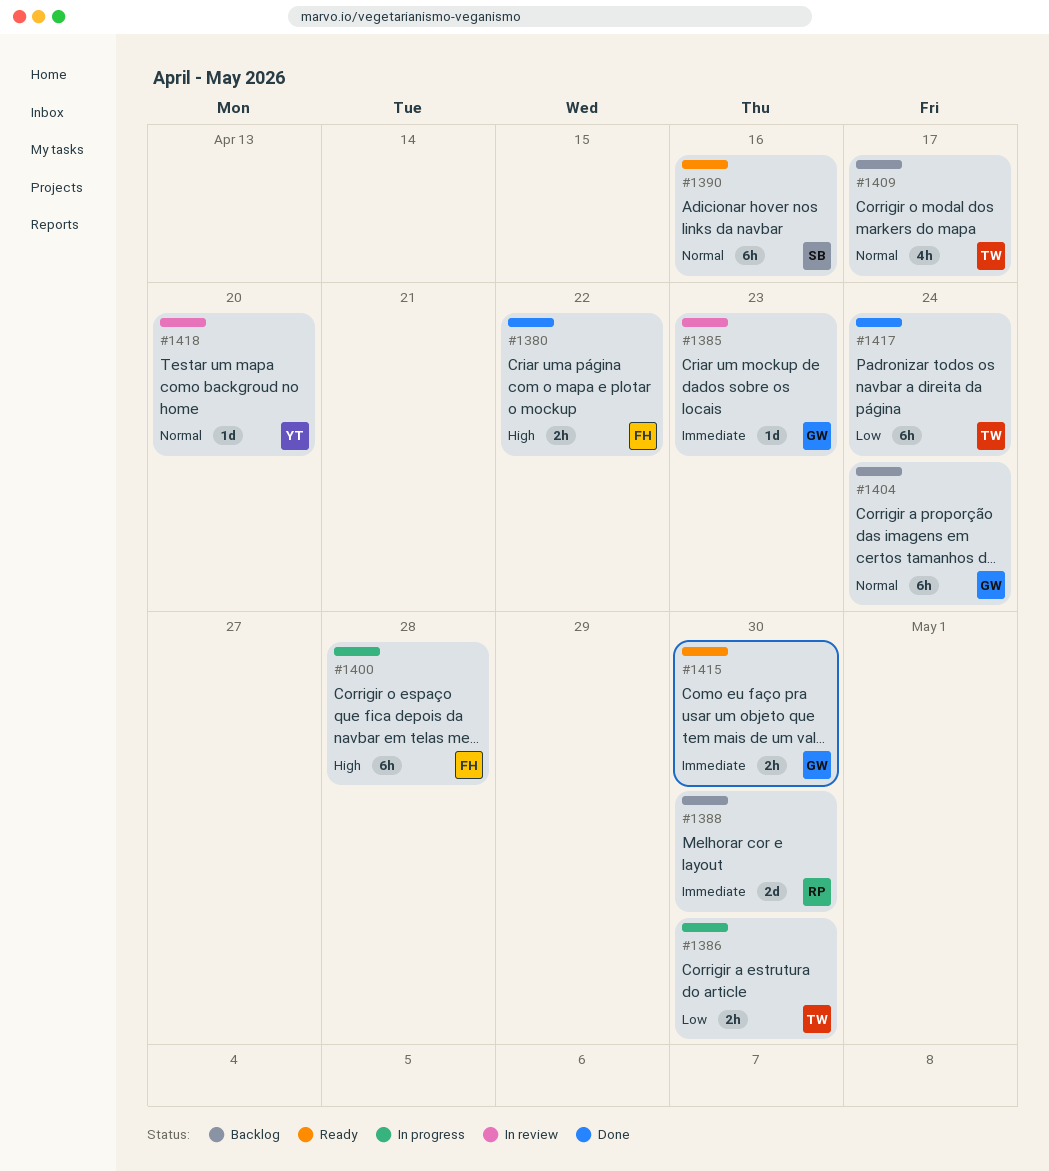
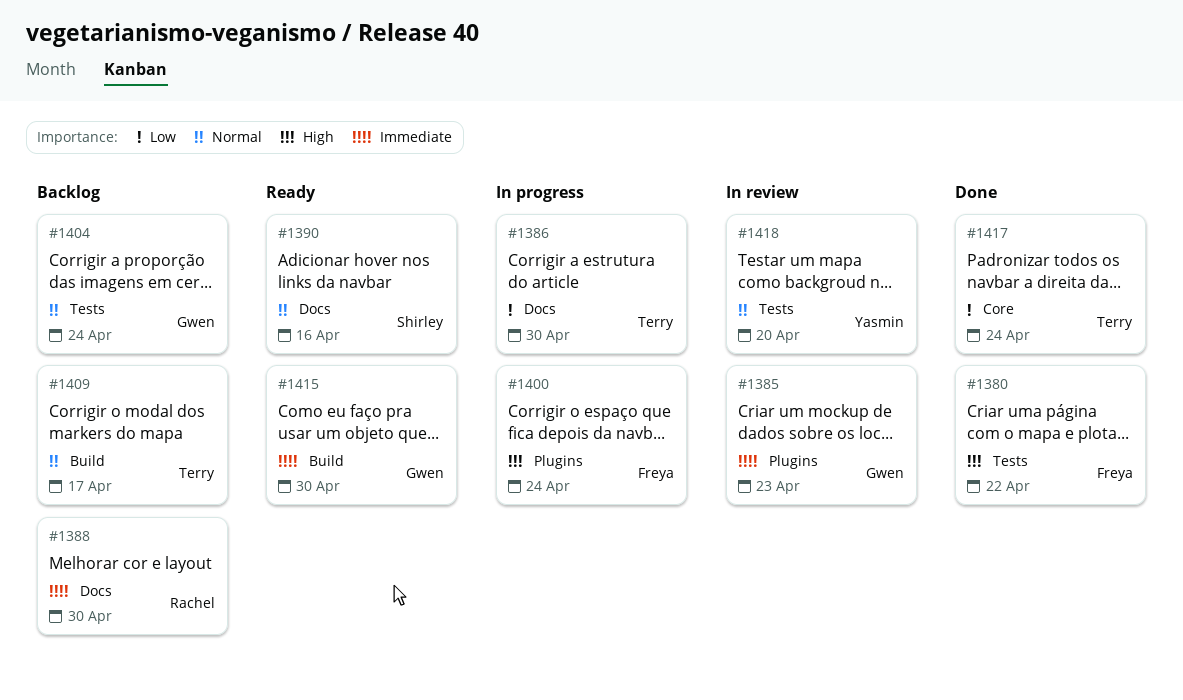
#1400, due: Apr 28 -> Apr 24

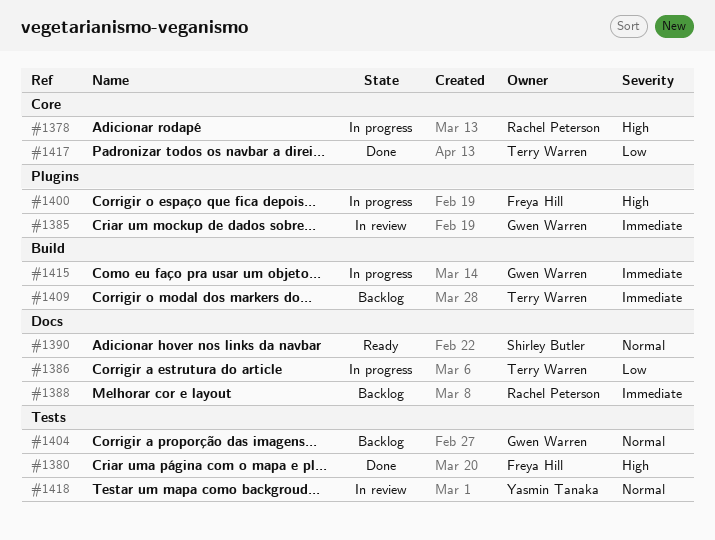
#1378: none -> present
#1409, priority: Normal -> Immediate
#1415, status: Ready -> In progress

